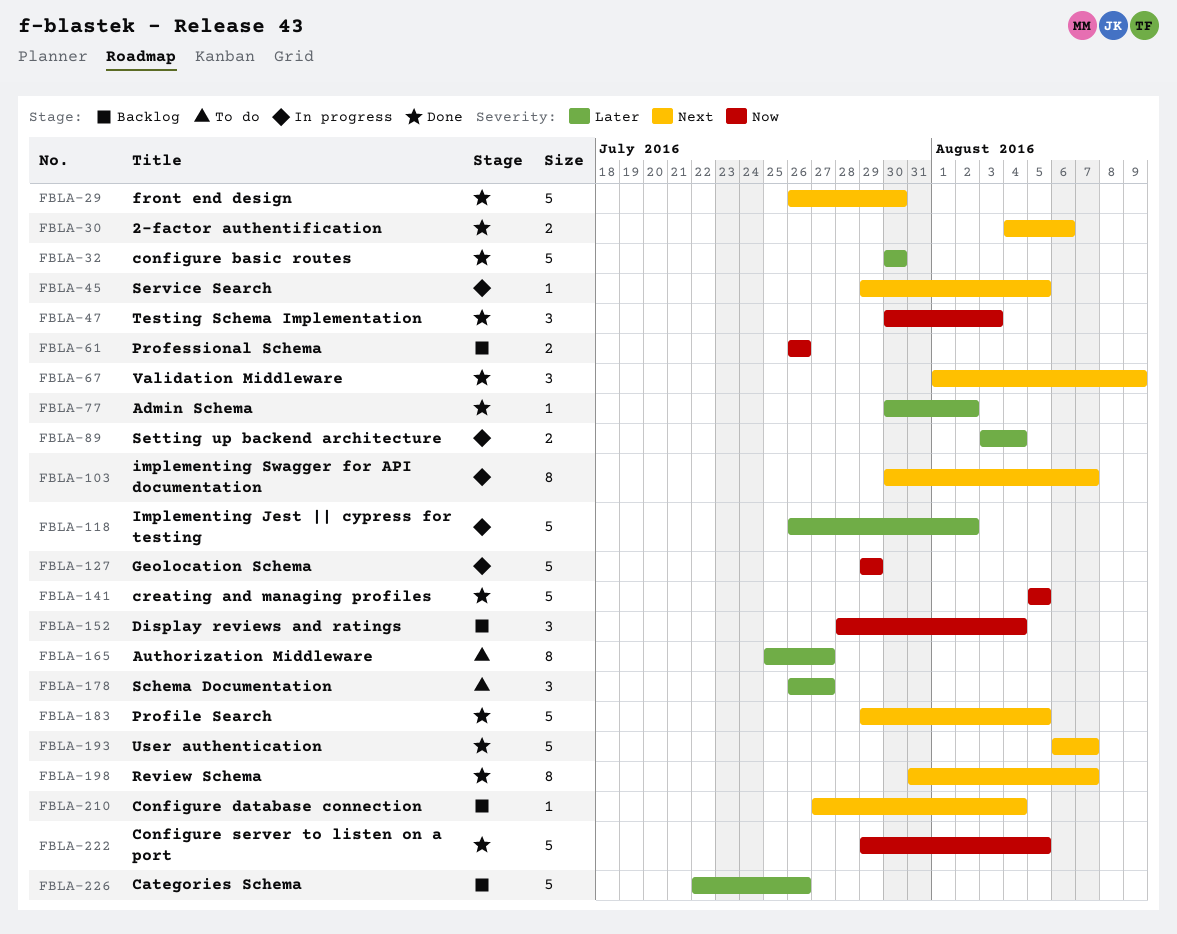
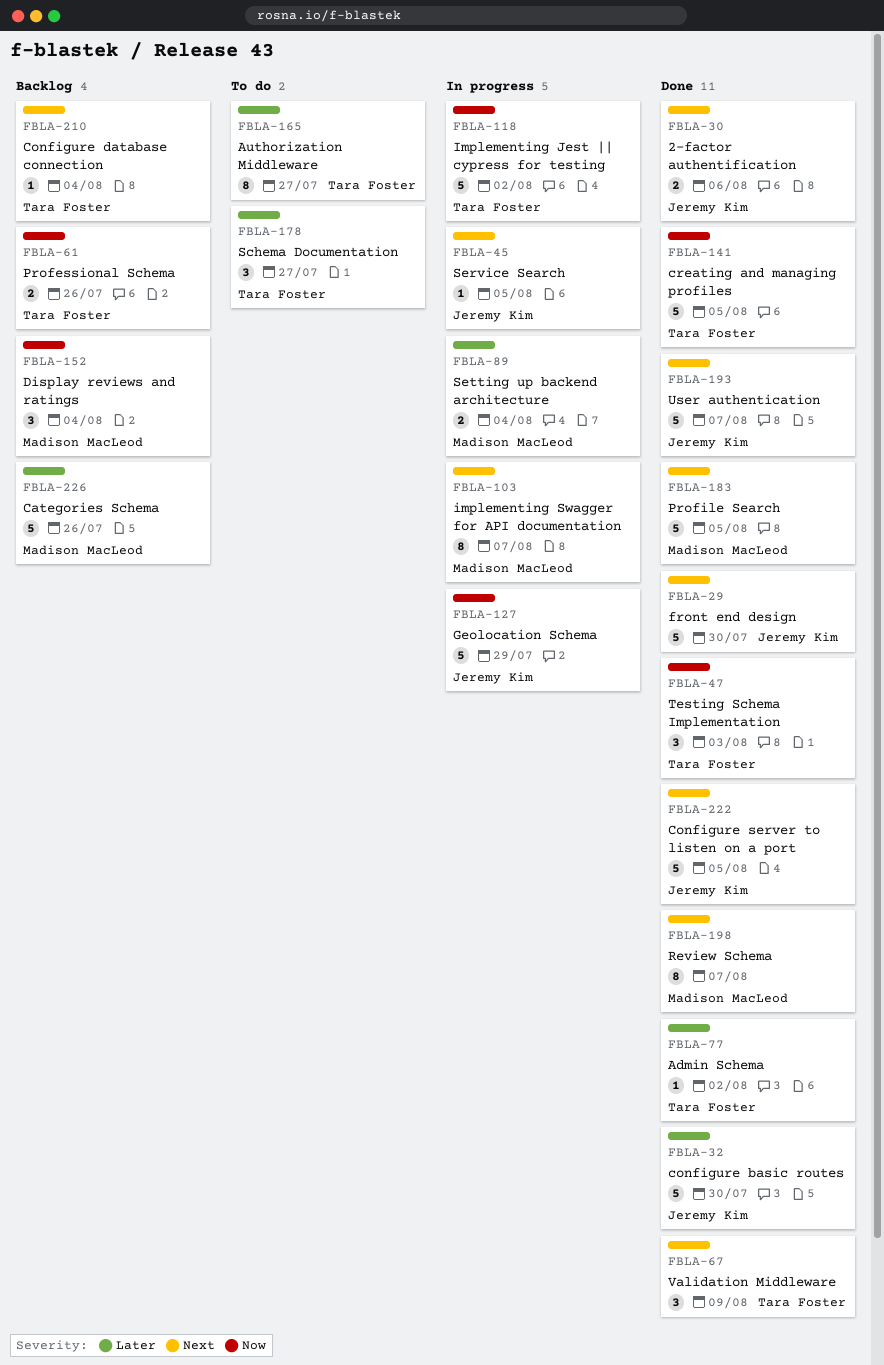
FBLA-118, priority: Later -> Now
FBLA-222, priority: Now -> Next

